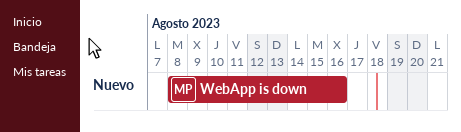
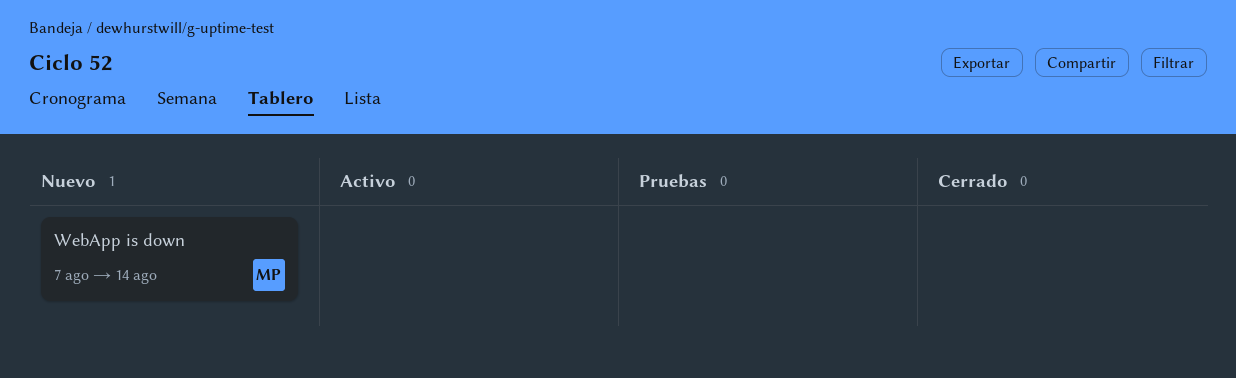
WebApp is down, start: Aug 8 -> Aug 7
WebApp is down, due: Aug 16 -> Aug 14

